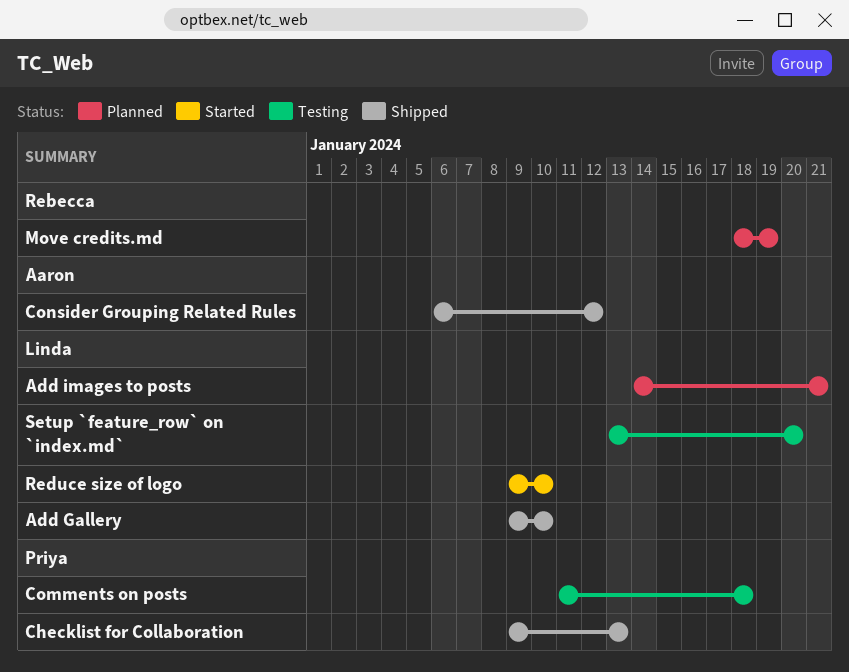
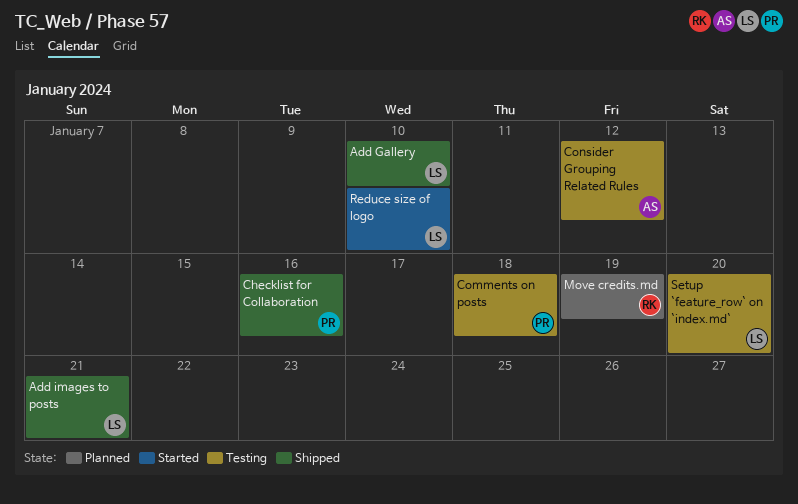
Add images to posts, status: Planned -> Shipped
Checklist for Collaboration, due: Jan 13 -> Jan 16
Consider Grouping Related Rules, status: Shipped -> Testing

